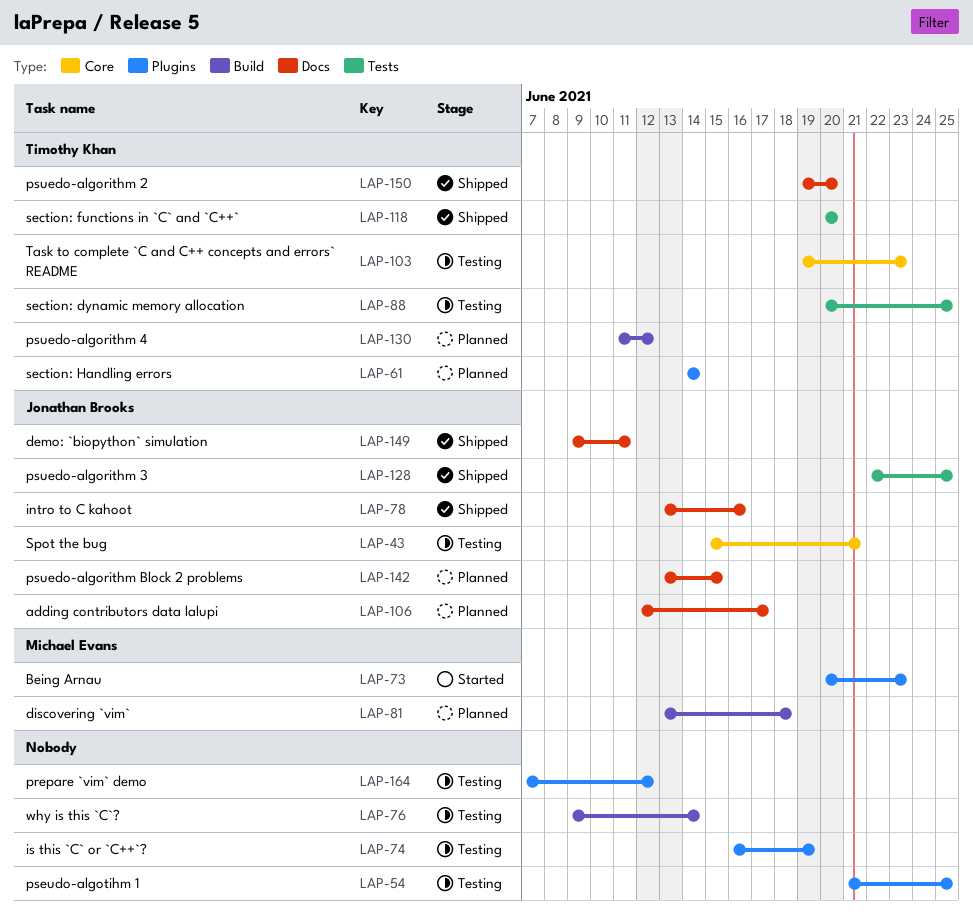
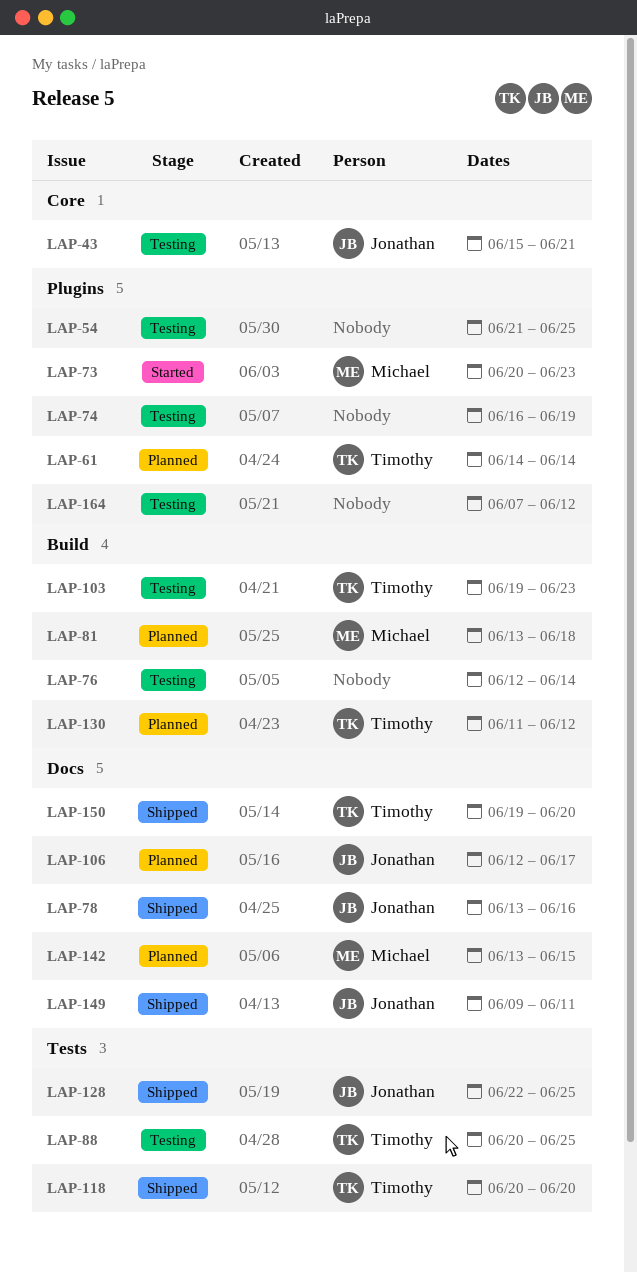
LAP-76, start: Jun 9 -> Jun 12
LAP-103, label: Core -> Build
LAP-142, owner: Jonathan Brooks -> Michael Evans

